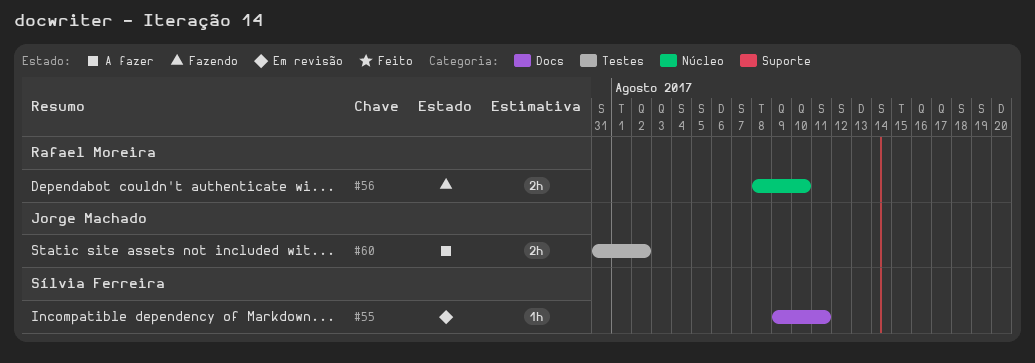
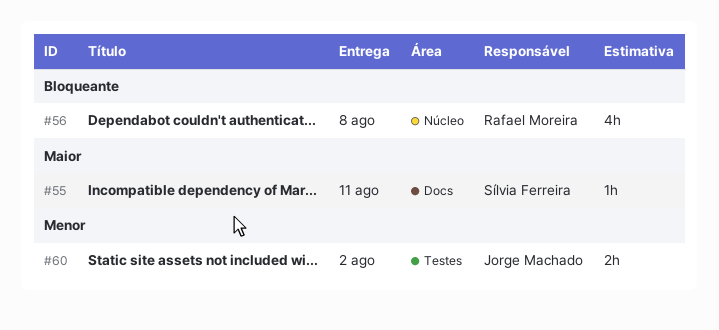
#56, estimate: 2h -> 4h
#56, due: Aug 10 -> Aug 8

